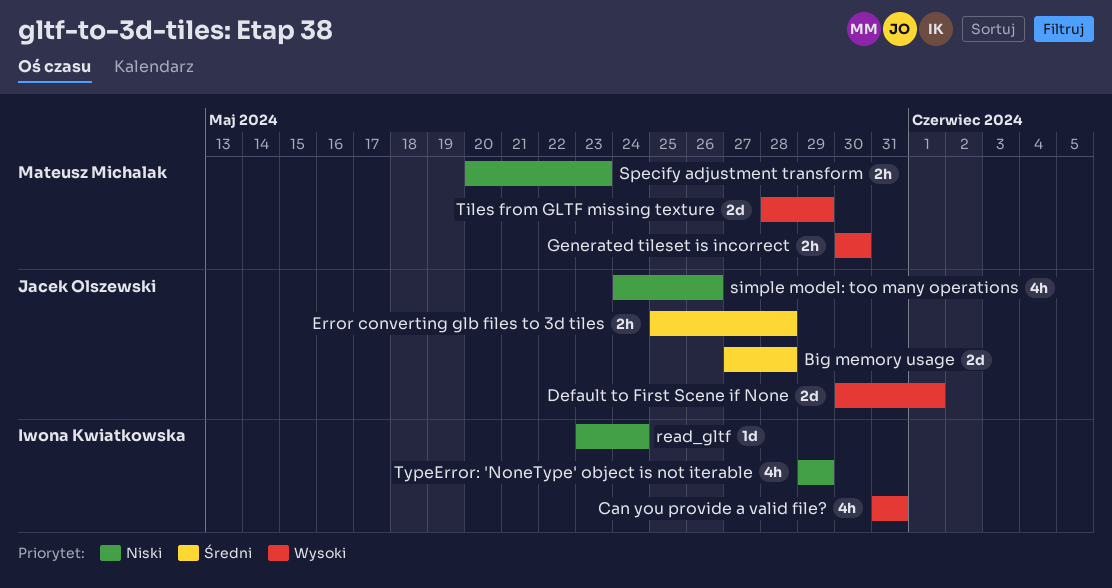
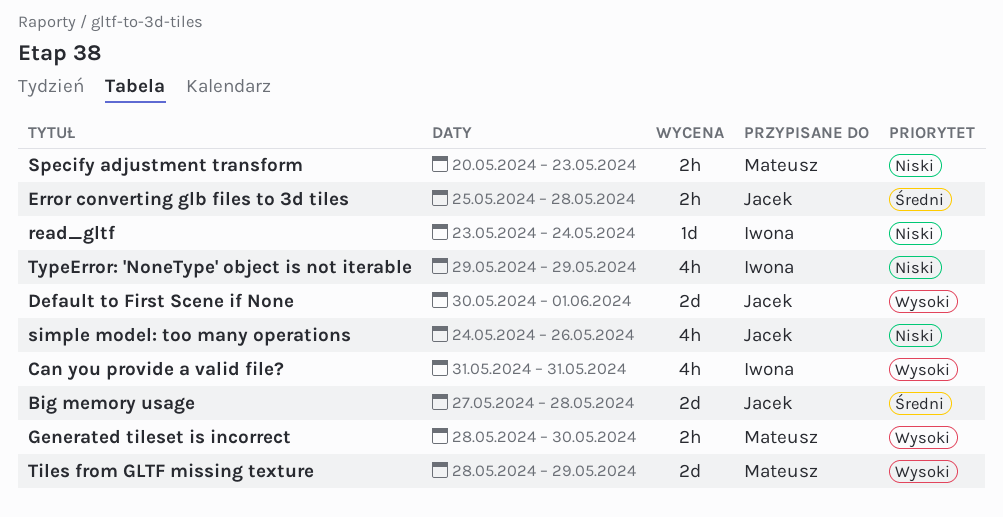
Generated tileset is incorrect, start: May 30 -> May 28

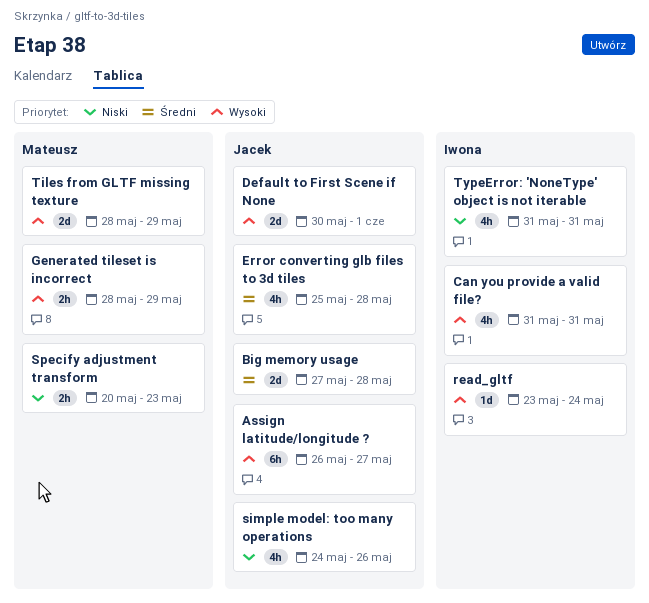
Assign latitude/longitude ?: none -> present
Error converting glb files to 3d tiles, estimate: 2h -> 4h
Generated tileset is incorrect, due: May 30 -> May 29
read_gltf, priority: Niski -> Wysoki
TypeError: 'NoneType' object is not iterable, start: May 29 -> May 31
TypeError: 'NoneType' object is not iterable, due: May 29 -> May 31

